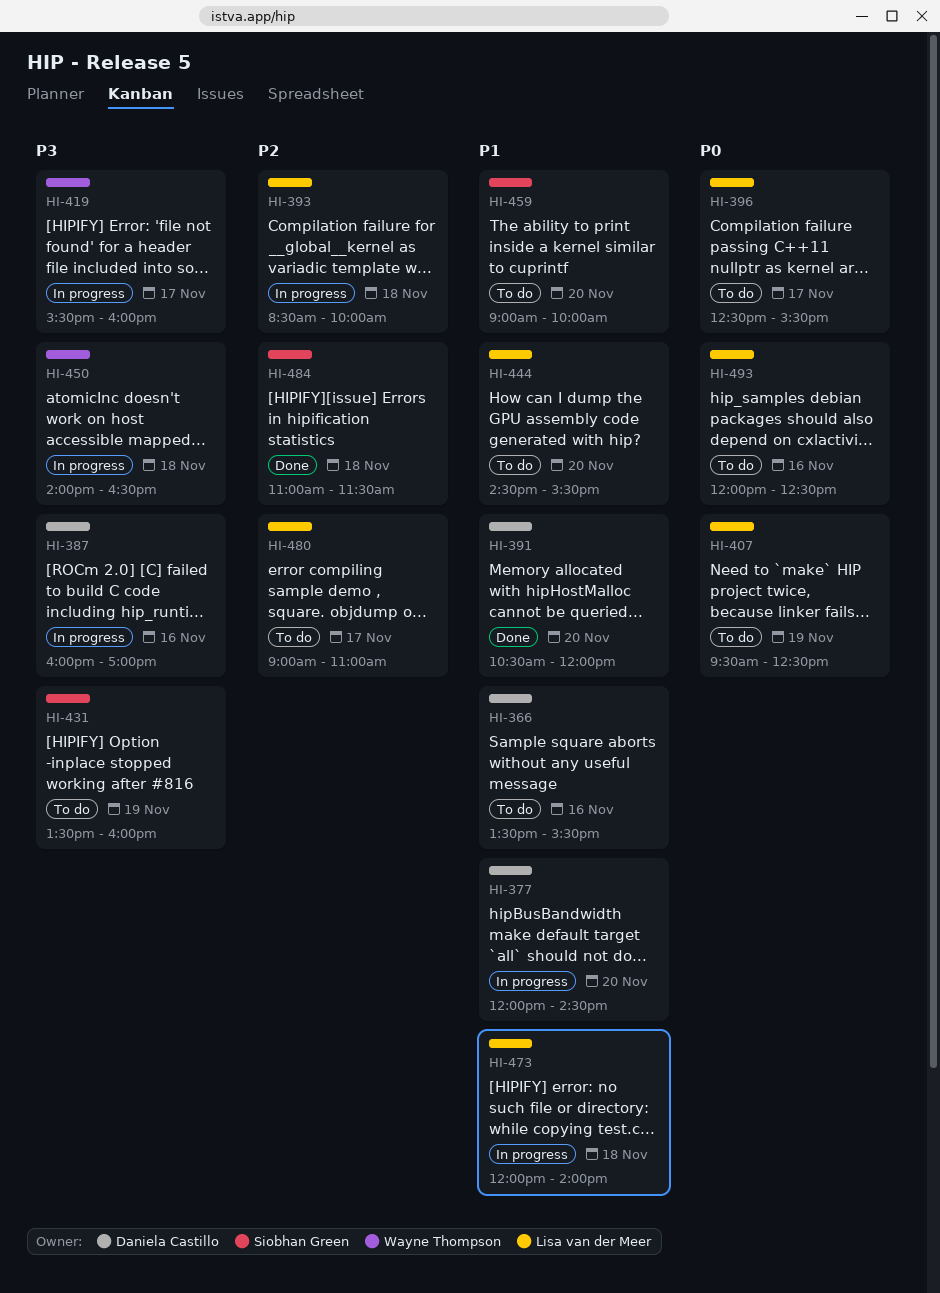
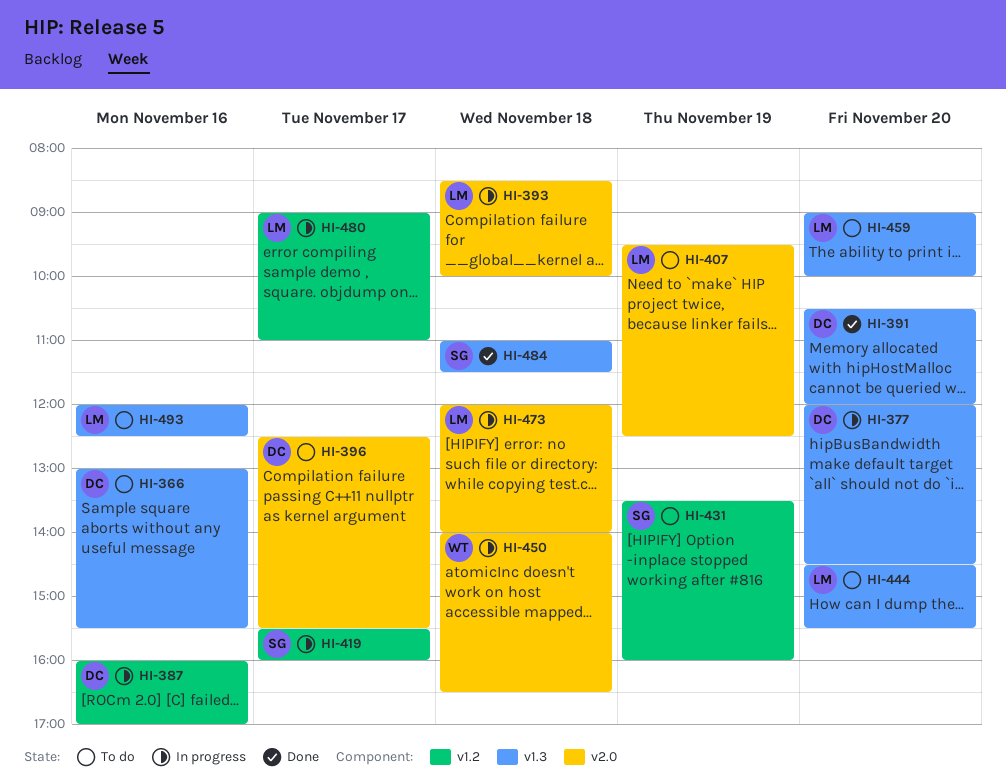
HI-366, begins: 13:30 -> 13:00
HI-396, owner: Lisa van der Meer -> Daniela Castillo
HI-419, owner: Wayne Thompson -> Siobhan Green
HI-459, owner: Siobhan Green -> Lisa van der Meer
HI-480, status: To do -> In progress

